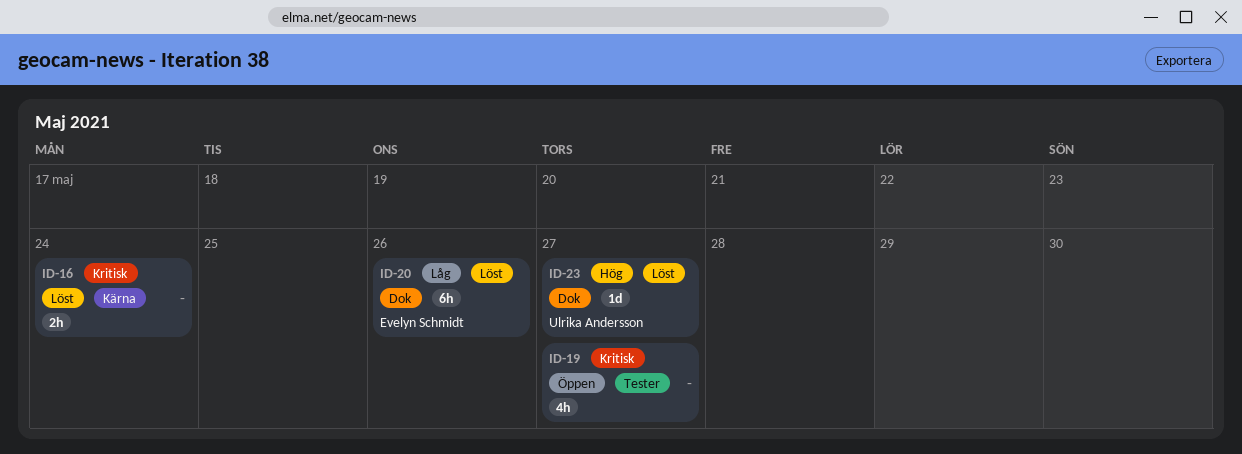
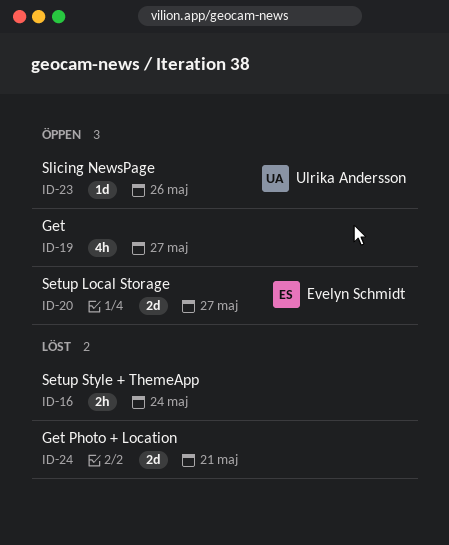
ID-20, status: Löst -> Öppen
ID-20, estimate: 6h -> 2d
ID-20, due: May 26 -> May 27
ID-23, status: Löst -> Öppen
ID-23, due: May 27 -> May 26
ID-24: none -> present

